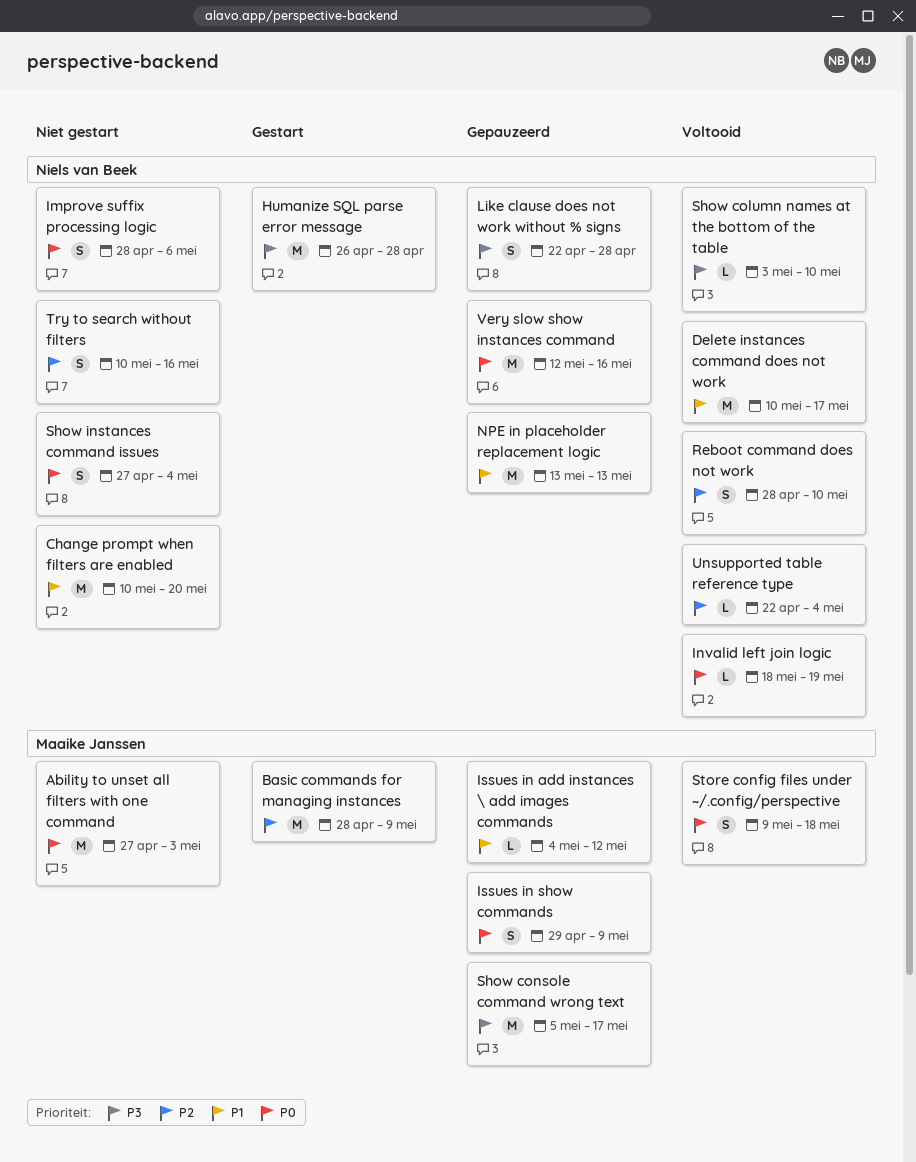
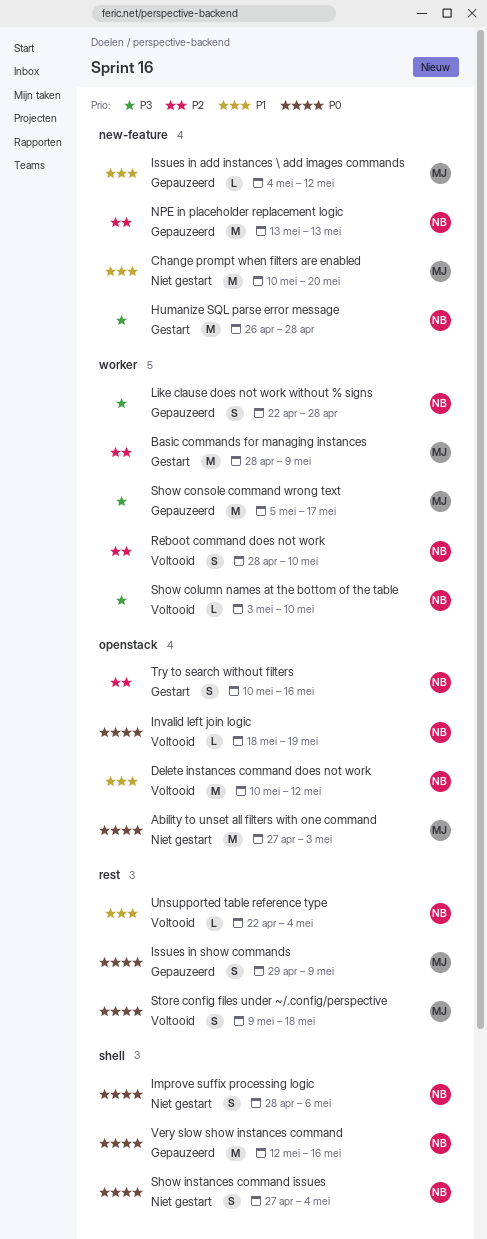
Change prompt when filters are enabled, owner: Niels van Beek -> Maaike Janssen
Delete instances command does not work, due: May 17 -> May 12
NPE in placeholder replacement logic, priority: P1 -> P2
Try to search without filters, status: Niet gestart -> Gestart
Unsupported table reference type, priority: P2 -> P1

